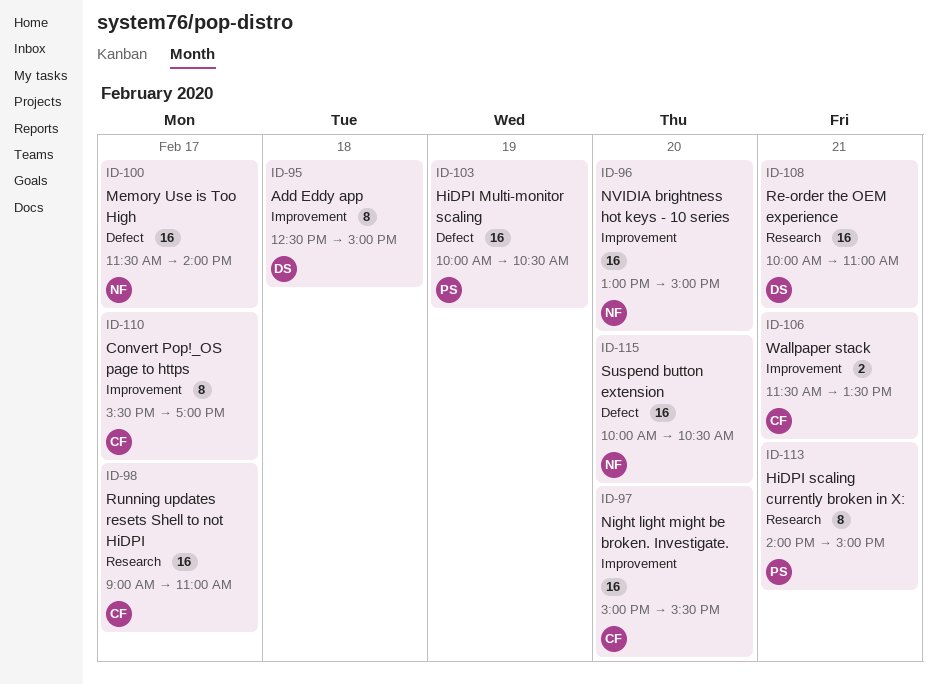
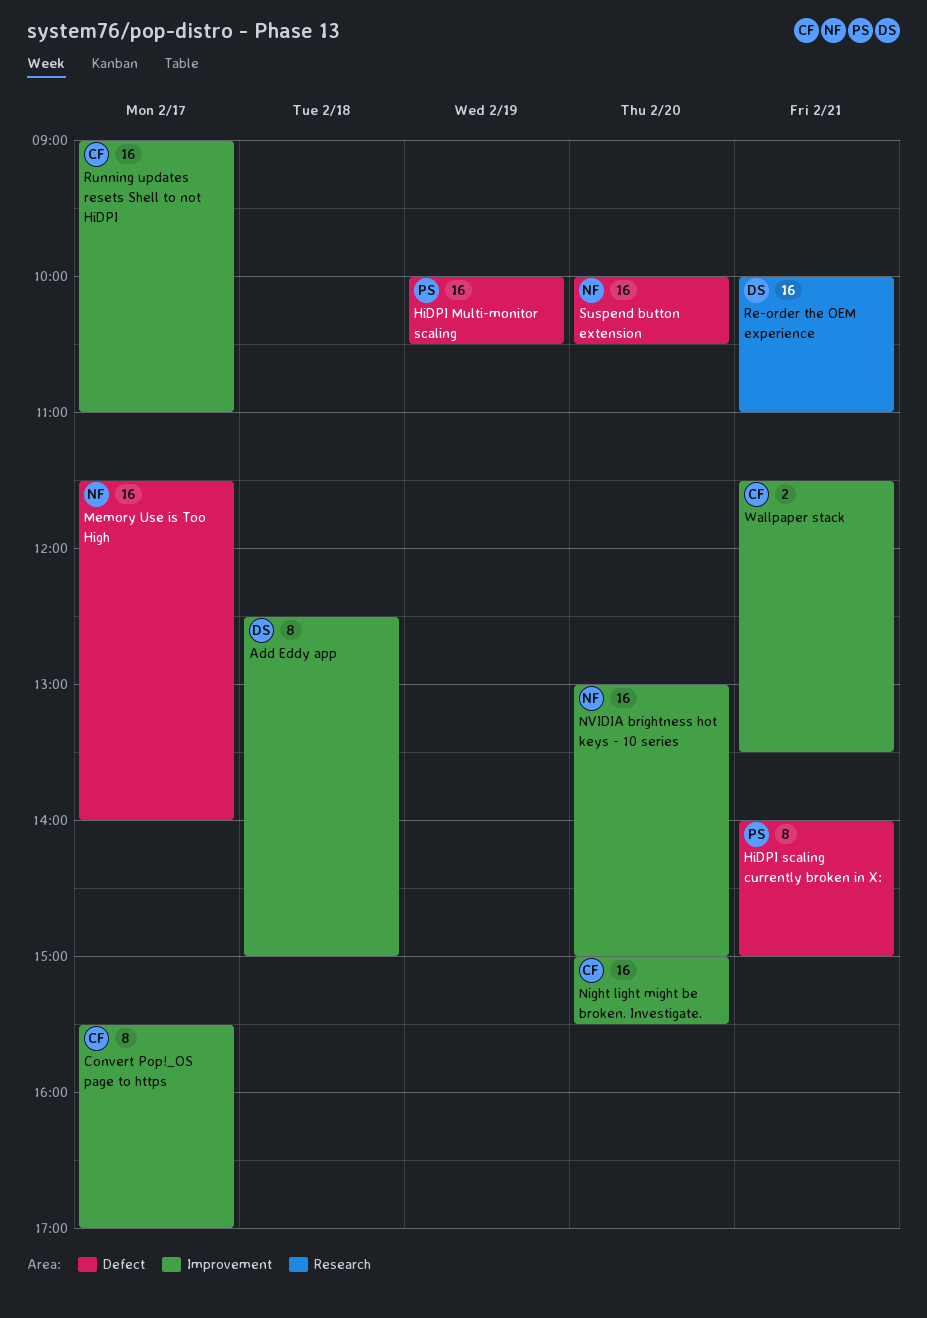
HiDPI scaling currently broken in X:, label: Research -> Defect
Running updates resets Shell to not HiDPI, label: Research -> Improvement

